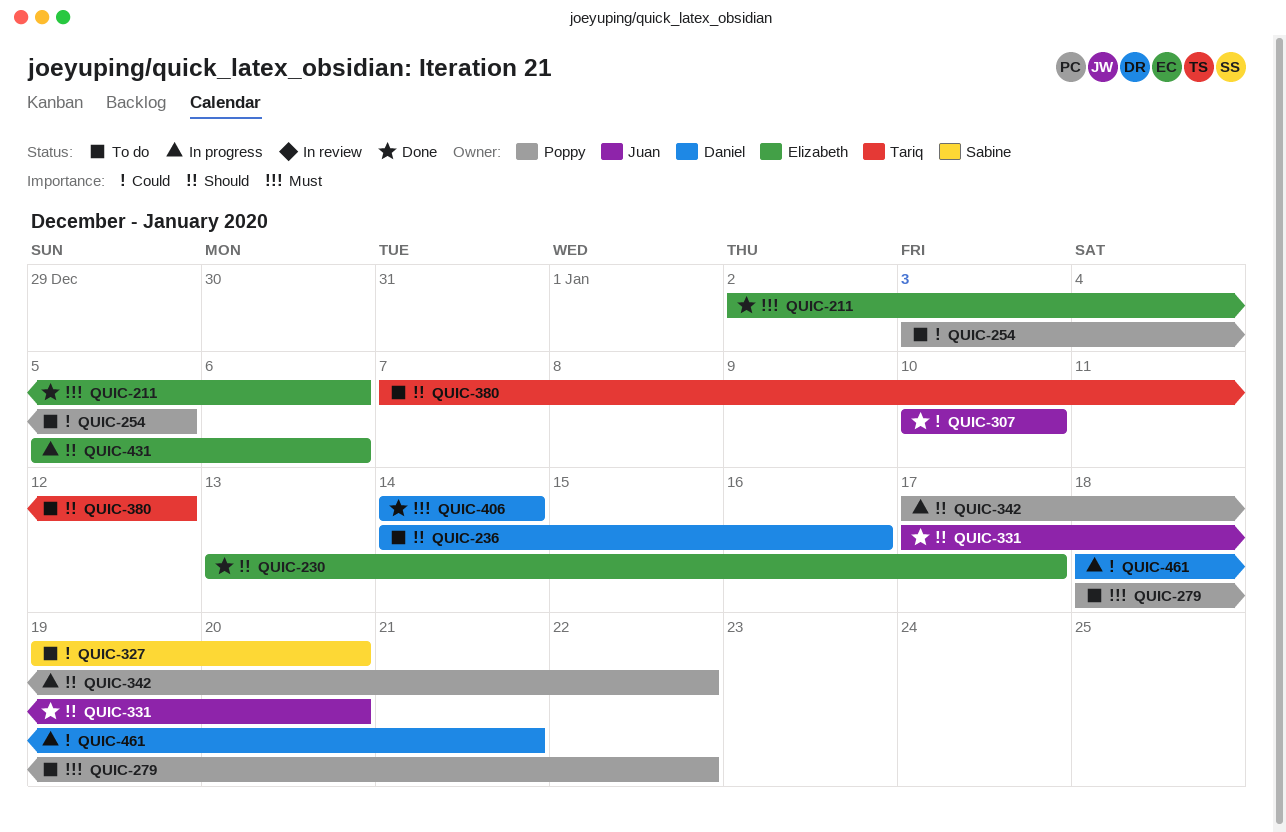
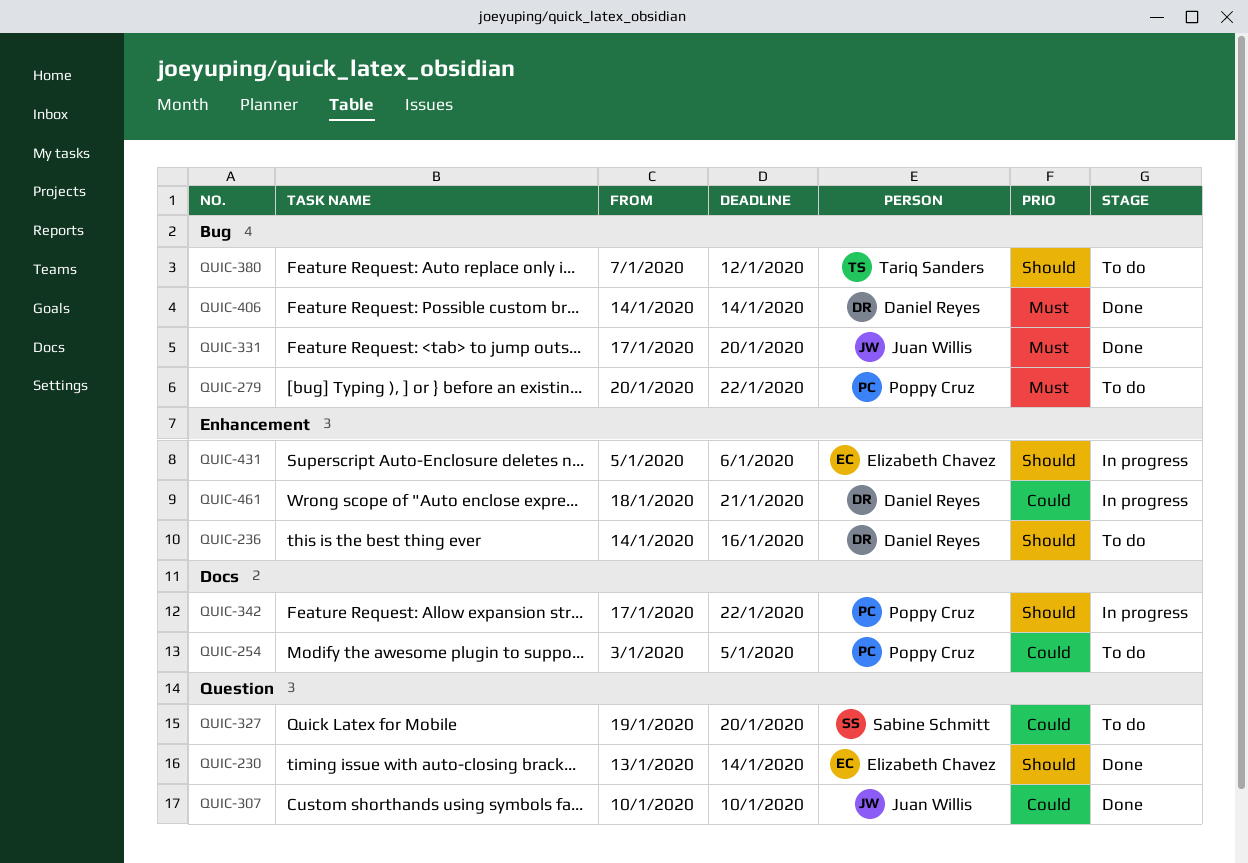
QUIC-211: present -> none
QUIC-230, due: Jan 17 -> Jan 14
QUIC-279, start: Jan 18 -> Jan 20
QUIC-331, priority: Should -> Must

